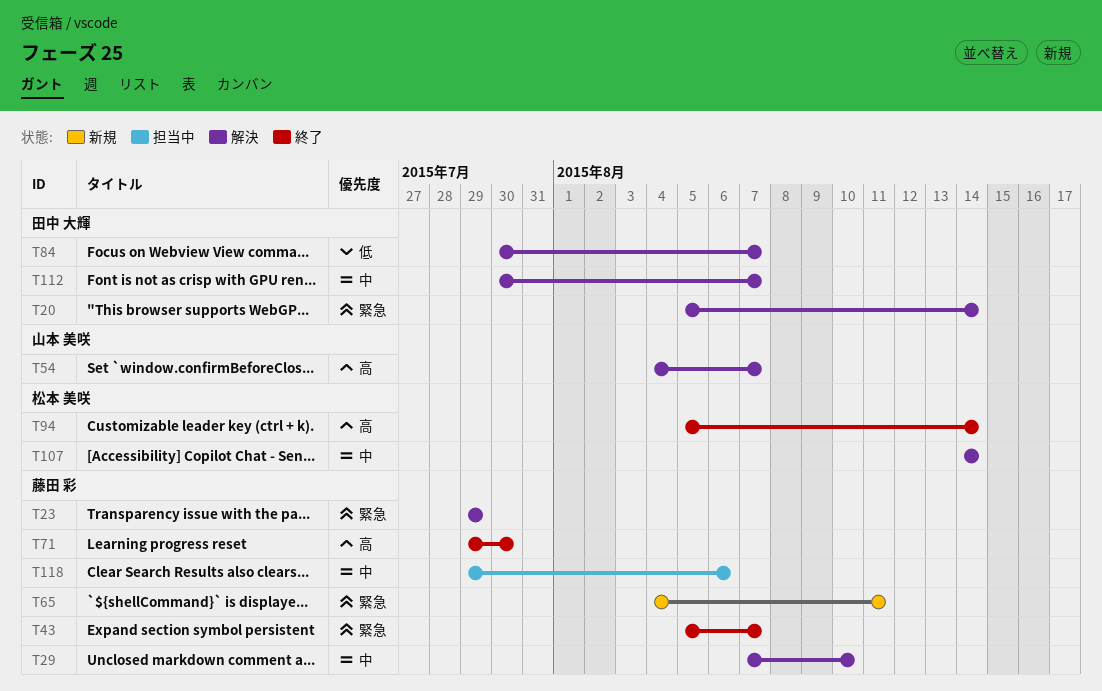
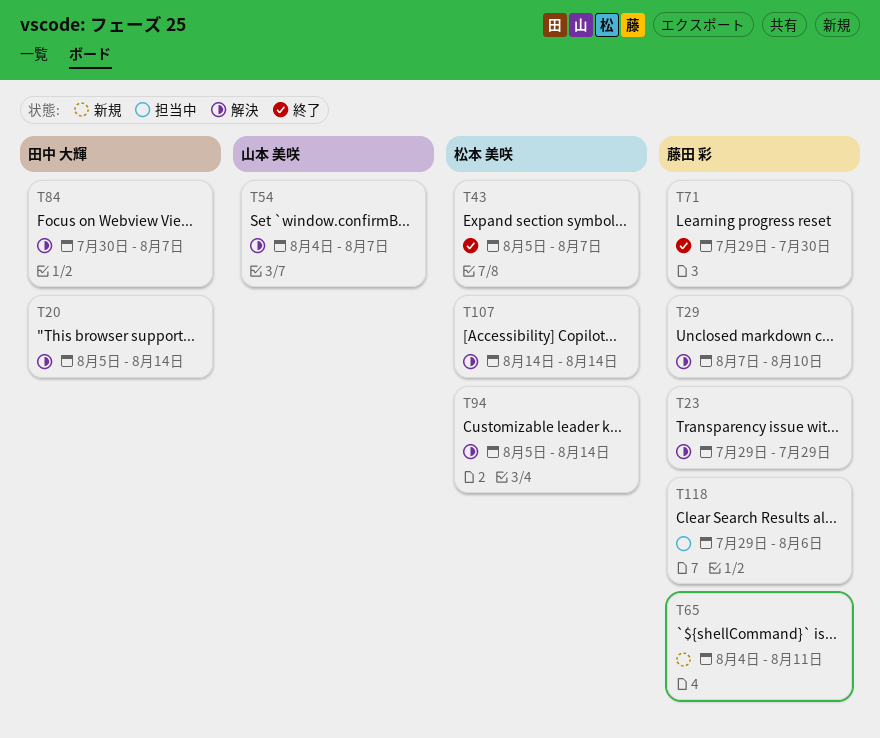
T43, owner: 藤田 彩 -> 松本 美咲
T94, status: 終了 -> 解決
T112: present -> none

